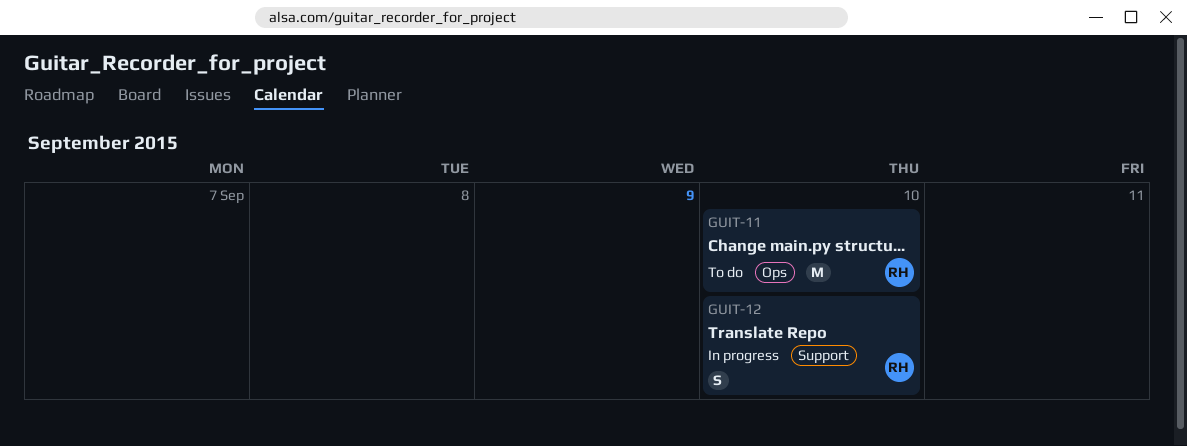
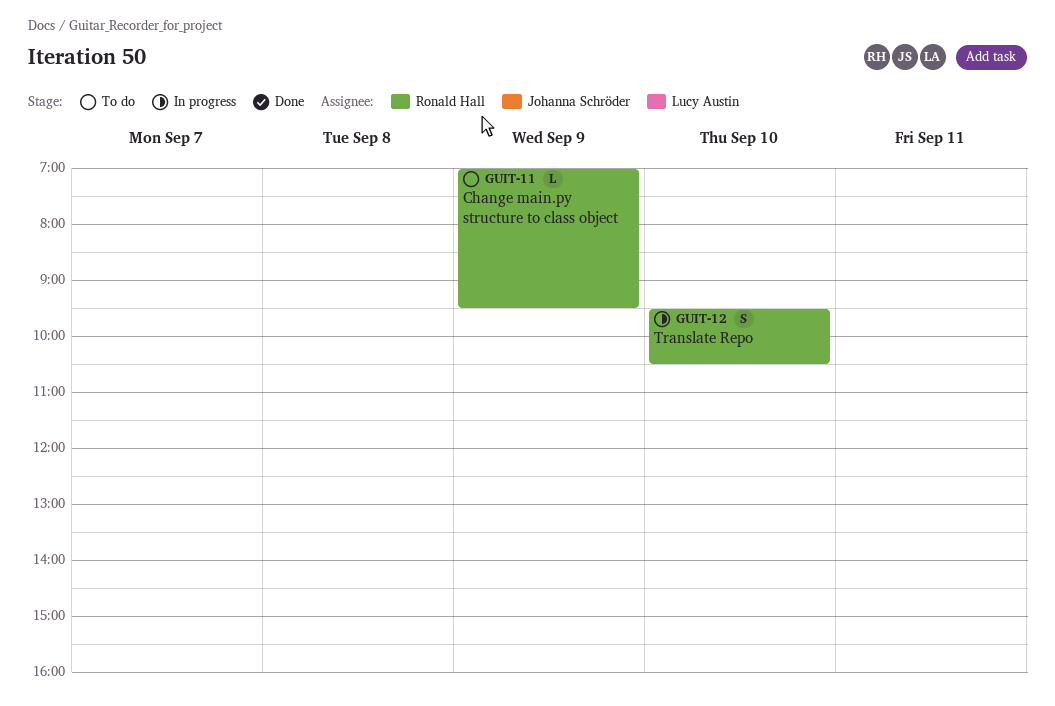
GUIT-11, estimate: M -> L
GUIT-11, day: Sep 10 -> Sep 9

